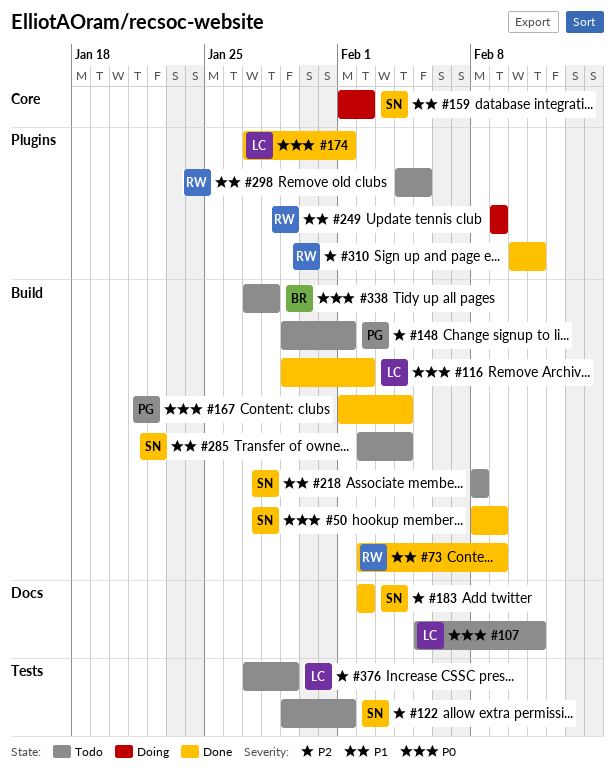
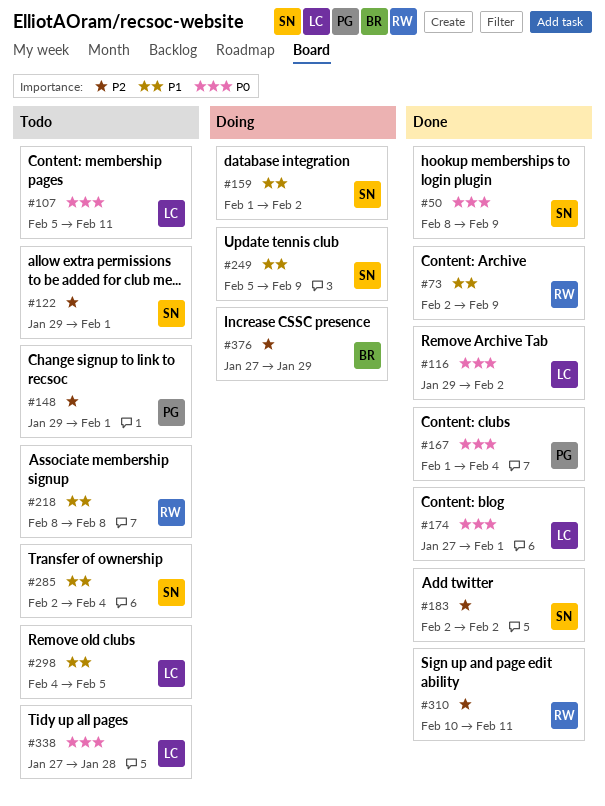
#218, owner: SN -> RW
#249, owner: RW -> SN
#249, start: Feb 9 -> Feb 5
#298, owner: RW -> LC
#338, owner: BR -> LC
#376, status: Todo -> Doing
#376, owner: LC -> BR

